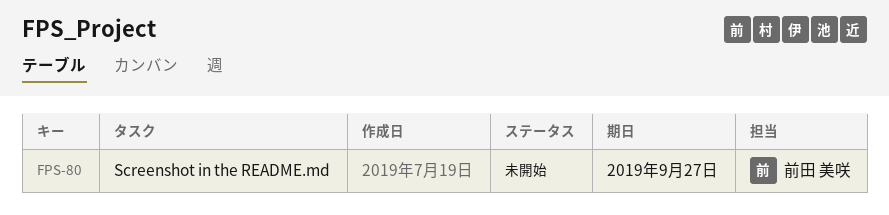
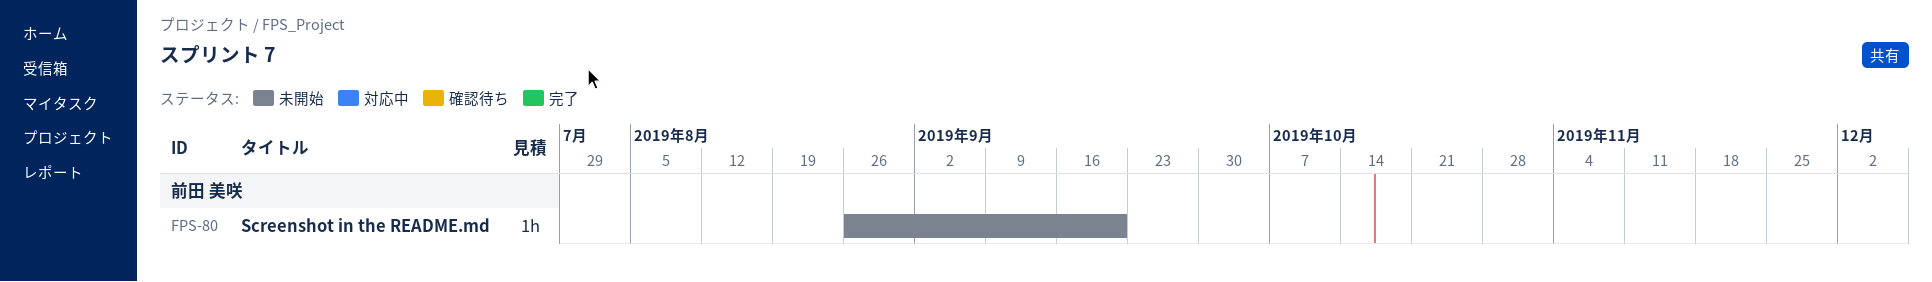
FPS-80, due: Sep 27 -> Sep 20

